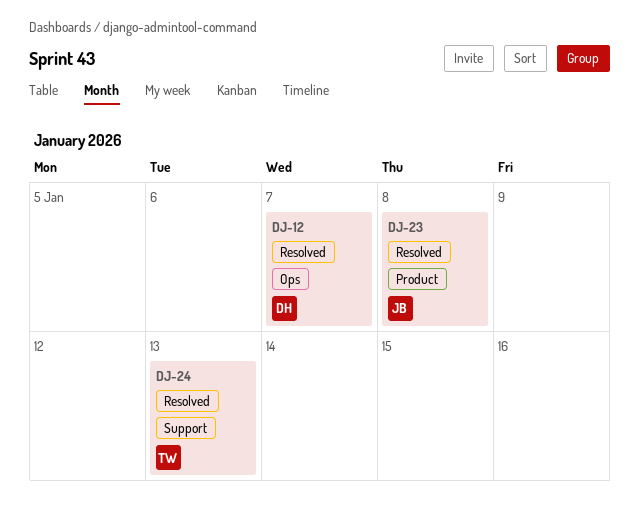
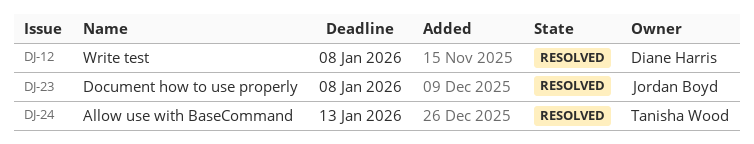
DJ-12, due: Jan 7 -> Jan 8

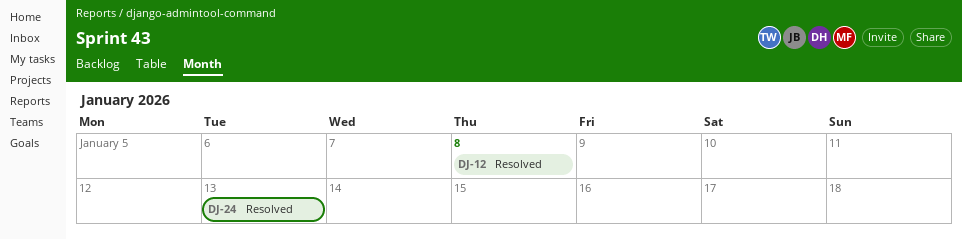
DJ-23: present -> none

